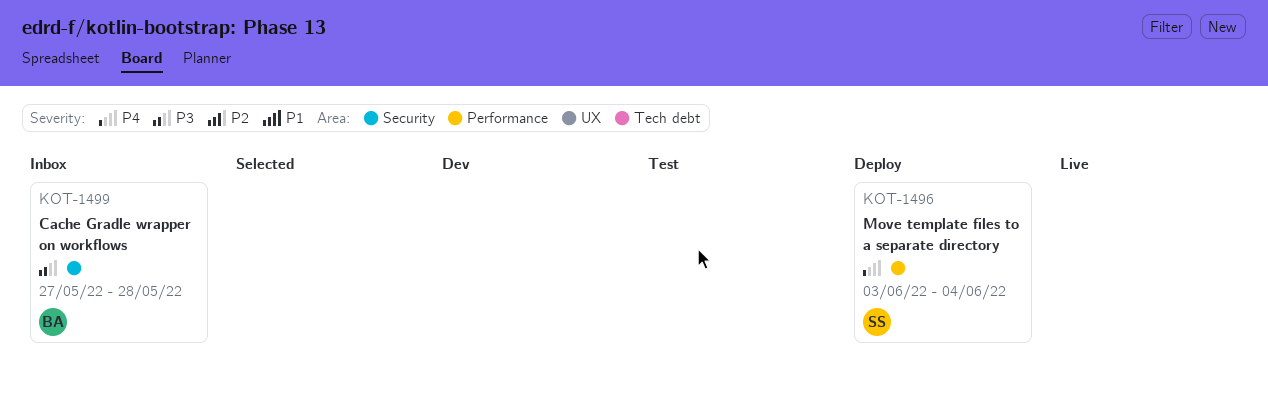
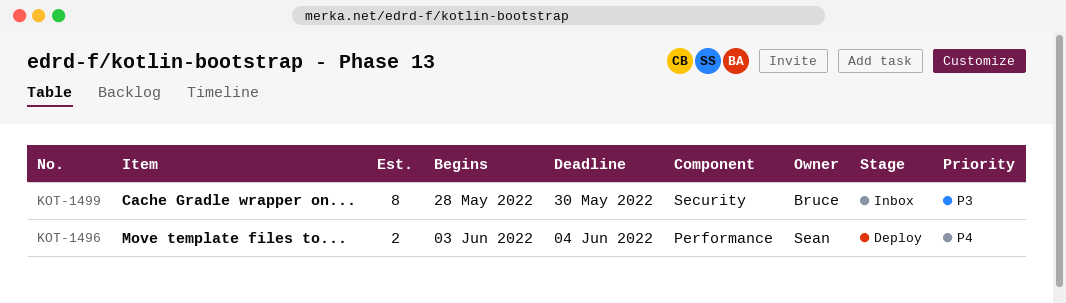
KOT-1499, start: May 27 -> May 28
KOT-1499, due: May 28 -> May 30

